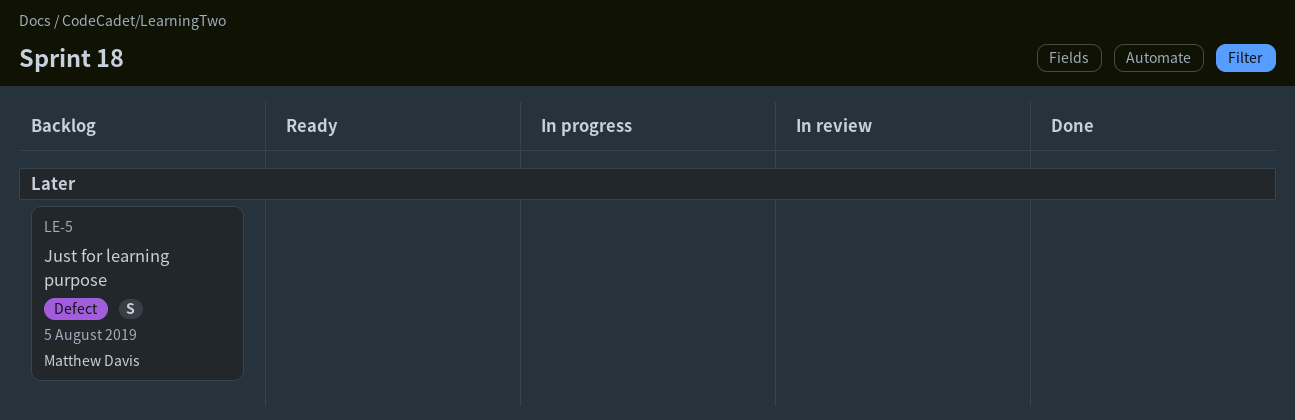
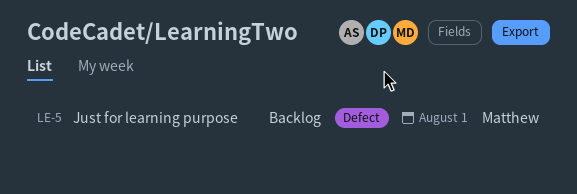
LE-5, due: Aug 5 -> Aug 1

